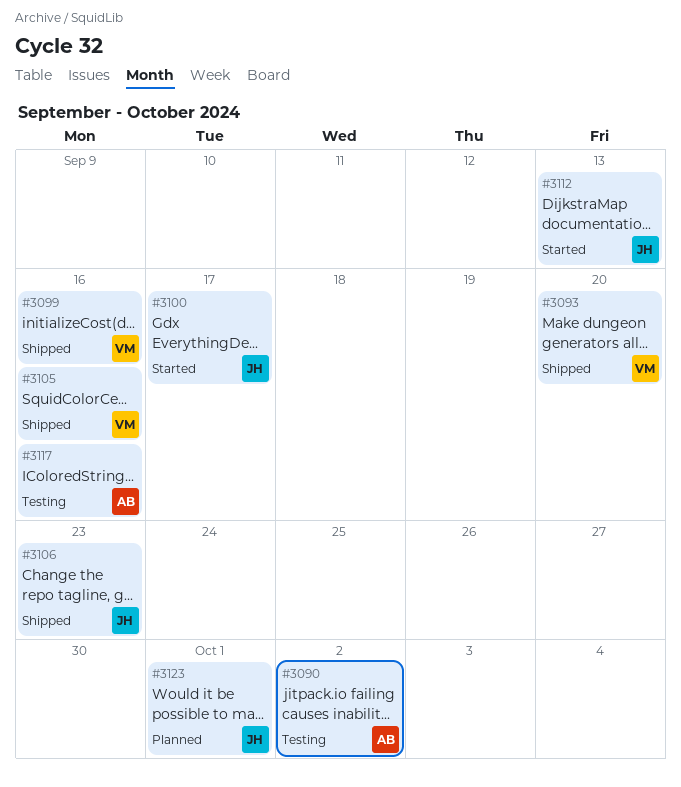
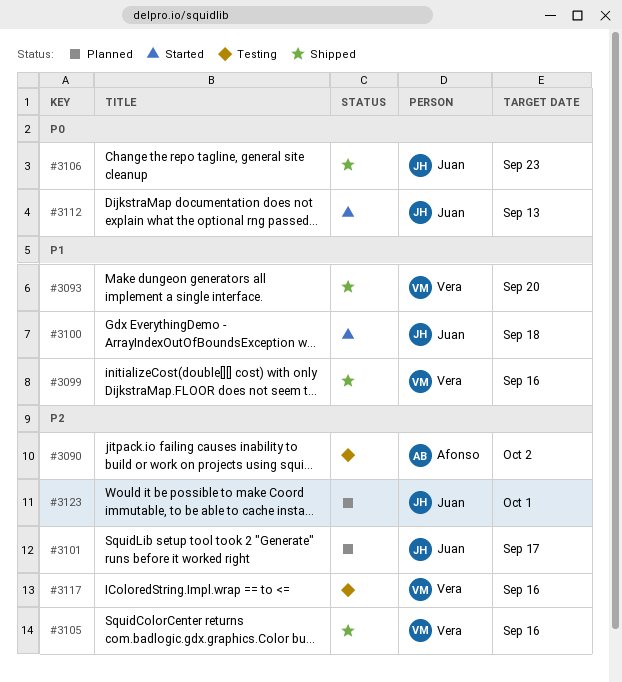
#3100, due: Sep 17 -> Sep 18
#3101: none -> present
#3117, owner: Afonso -> Vera

